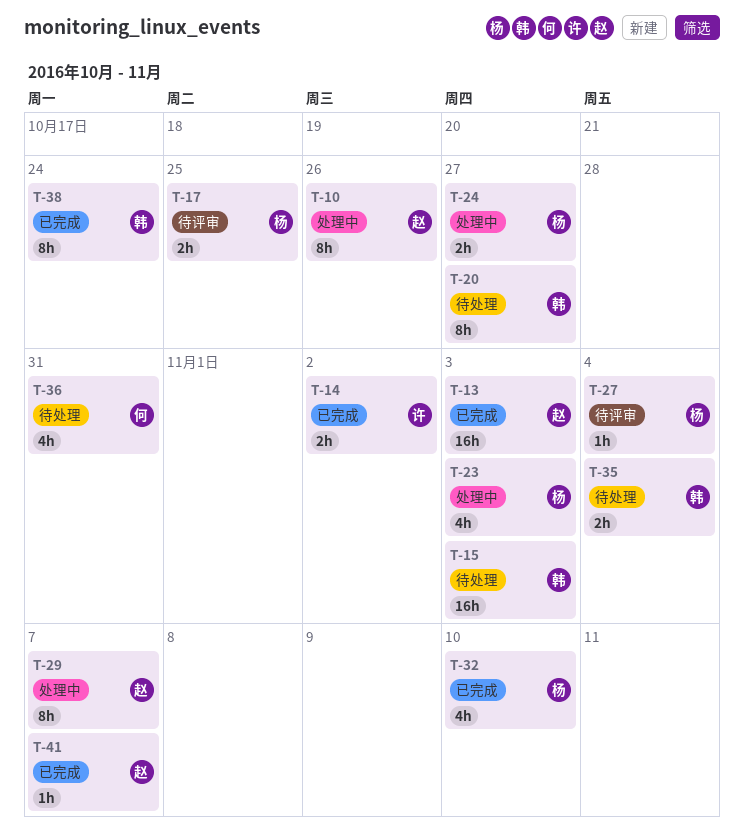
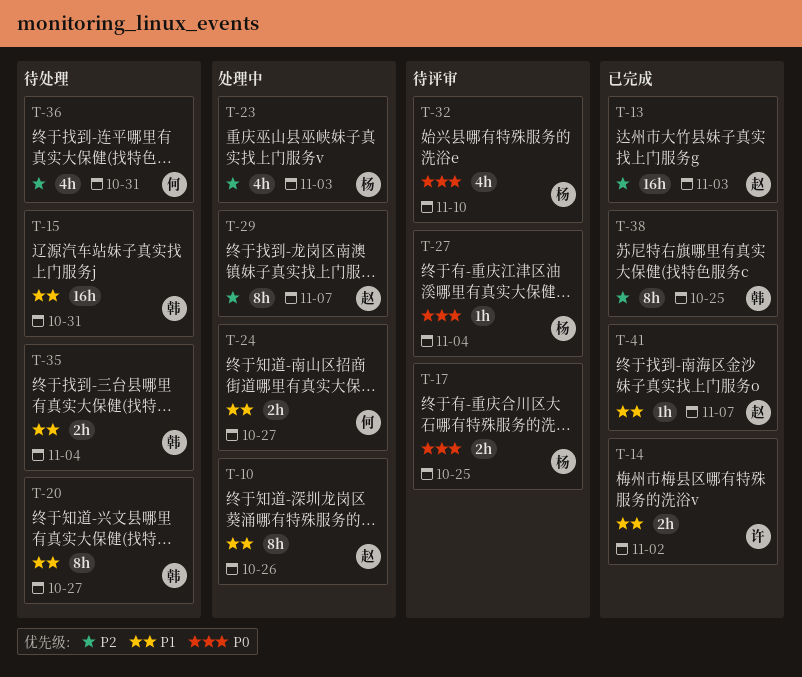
T-15, due: Nov 3 -> Oct 31
T-24, owner: 杨 -> 何
T-32, status: 已完成 -> 待评审
T-38, due: Oct 24 -> Oct 25

